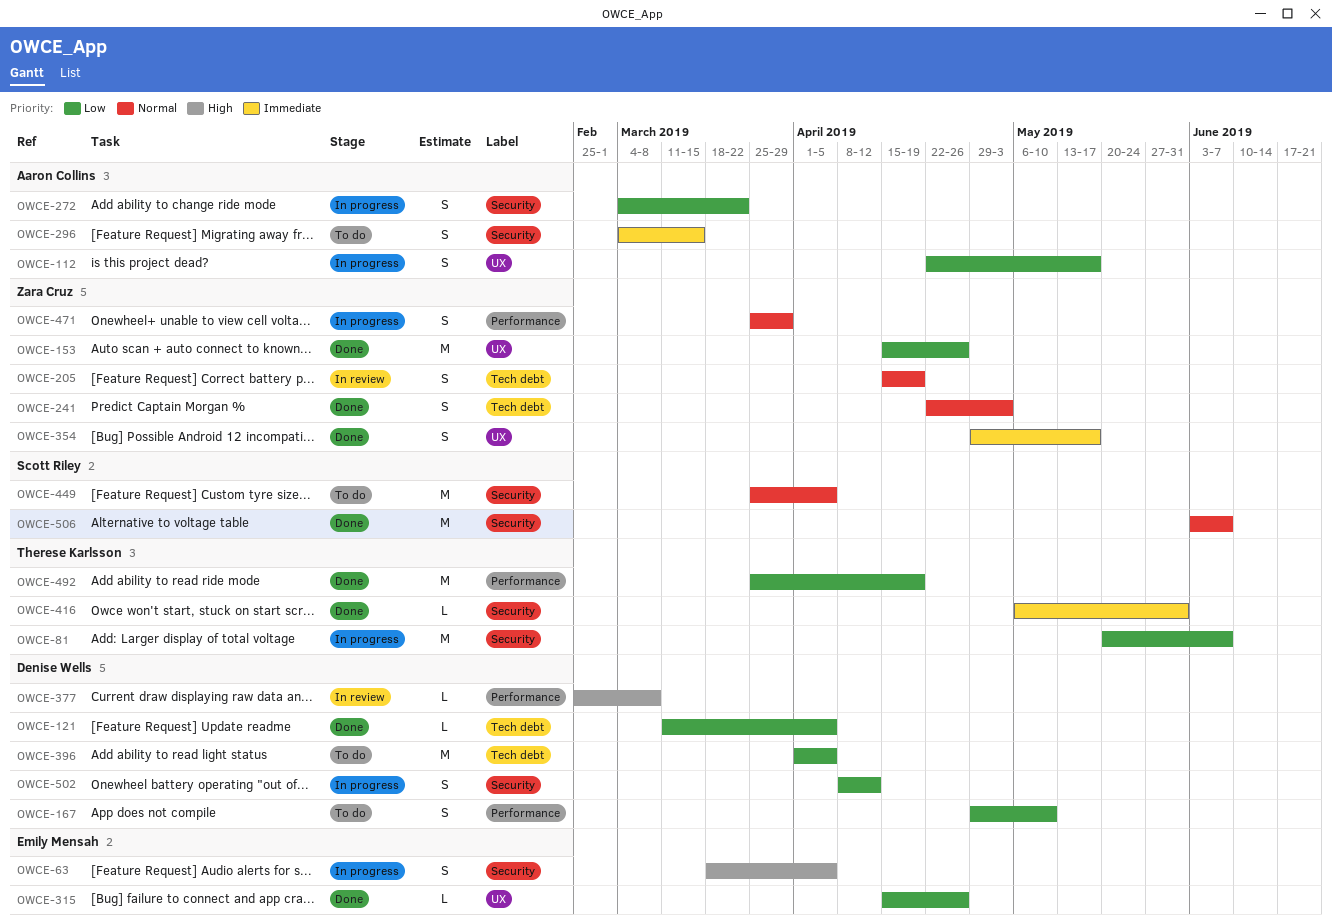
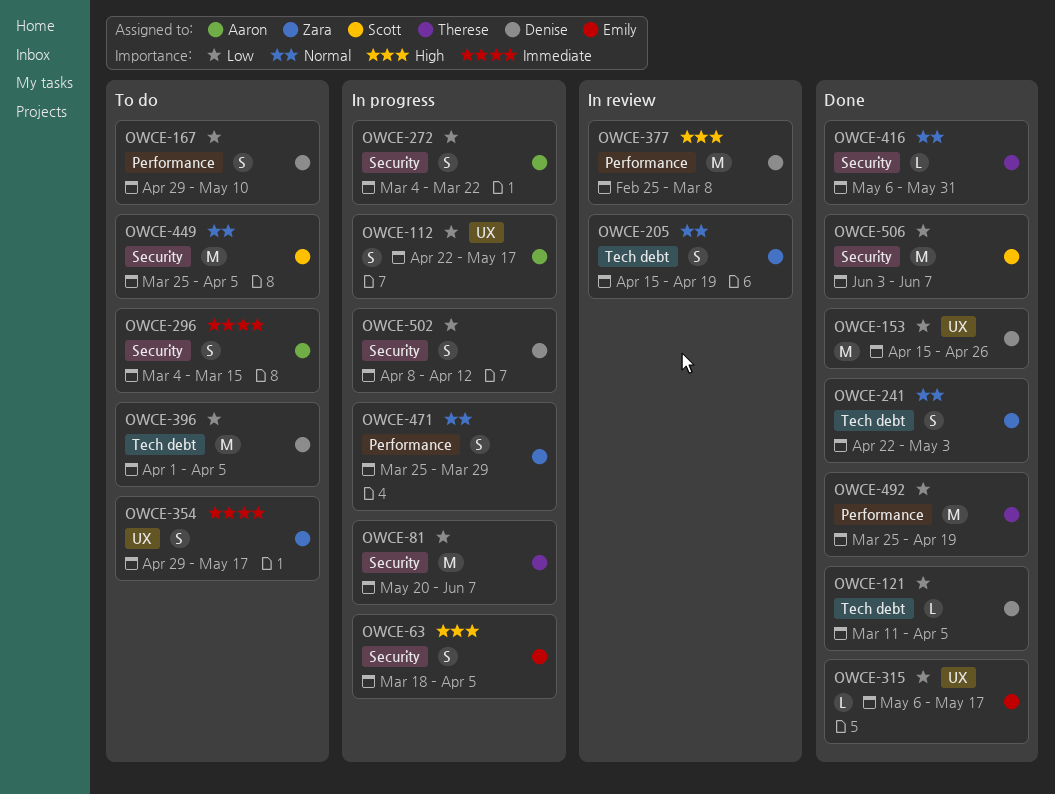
OWCE-153, owner: Zara Cruz -> Denise Wells
OWCE-315, start: Apr 15 -> May 6
OWCE-315, due: Apr 26 -> May 17
OWCE-354, status: Done -> To do
OWCE-377, estimate: L -> M
OWCE-416, priority: Immediate -> Normal
OWCE-506, priority: Normal -> Low

